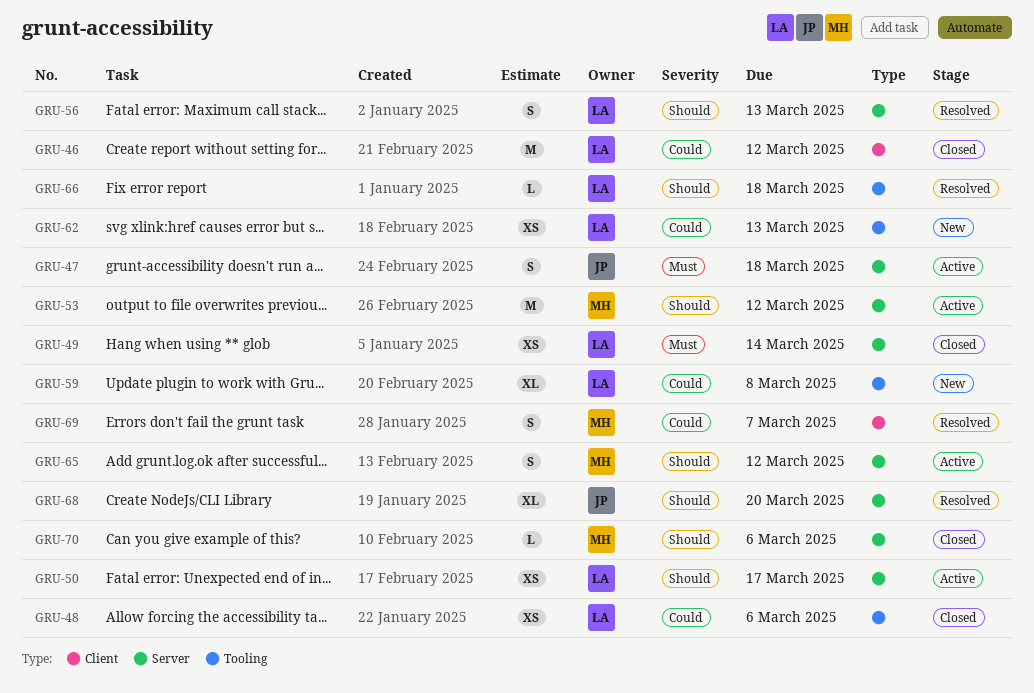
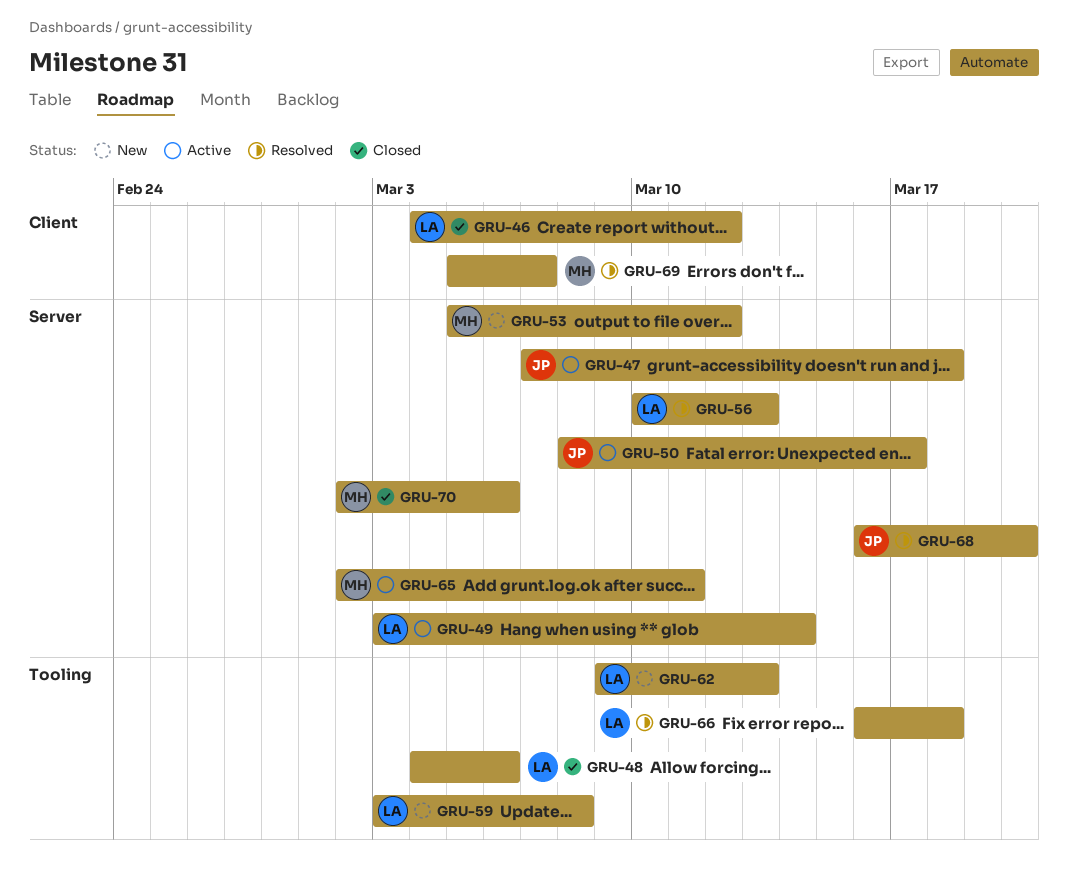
GRU-49, status: Closed -> Active
GRU-50, owner: LA -> JP
GRU-53, status: Active -> New
GRU-65, due: Mar 12 -> Mar 11

